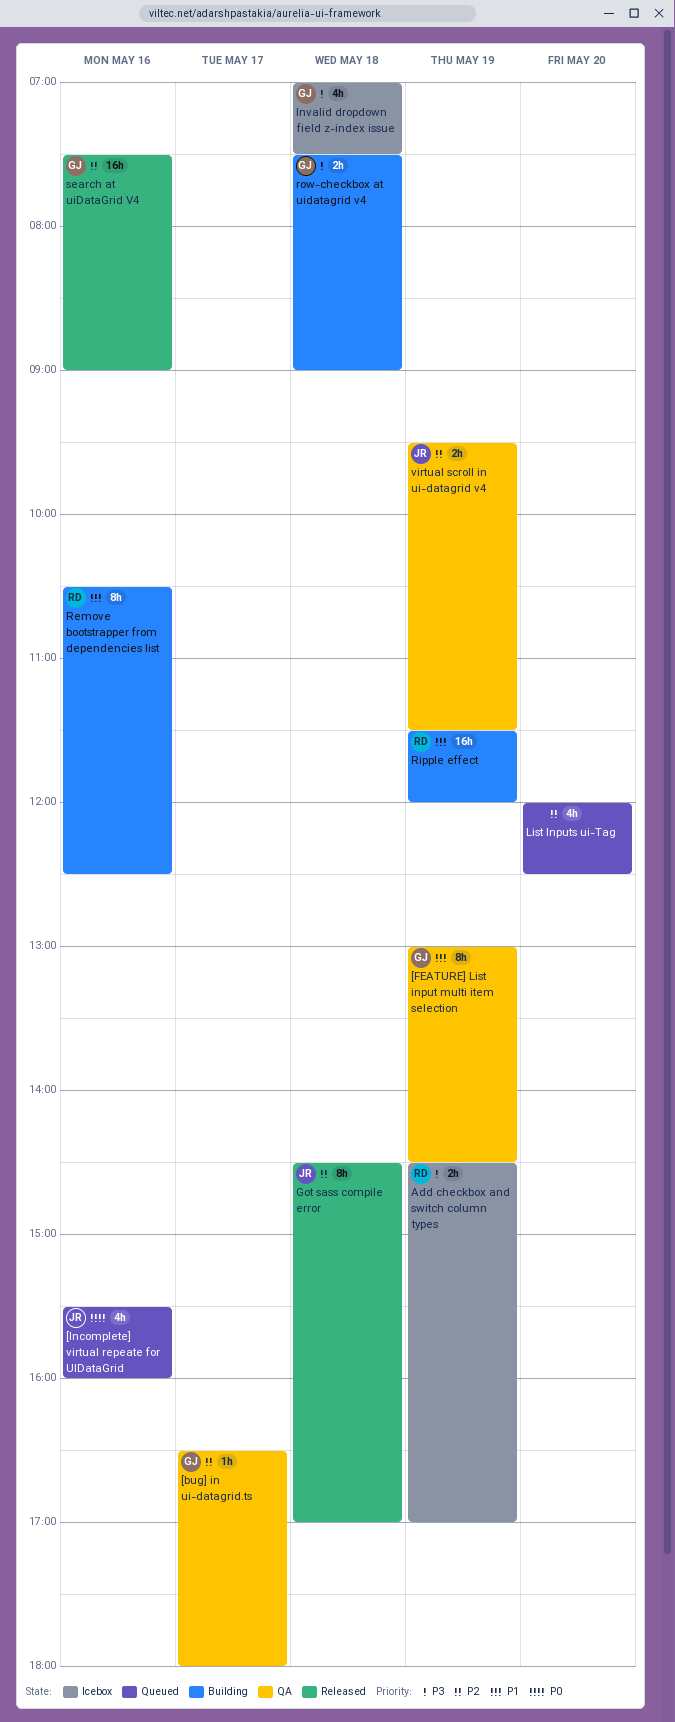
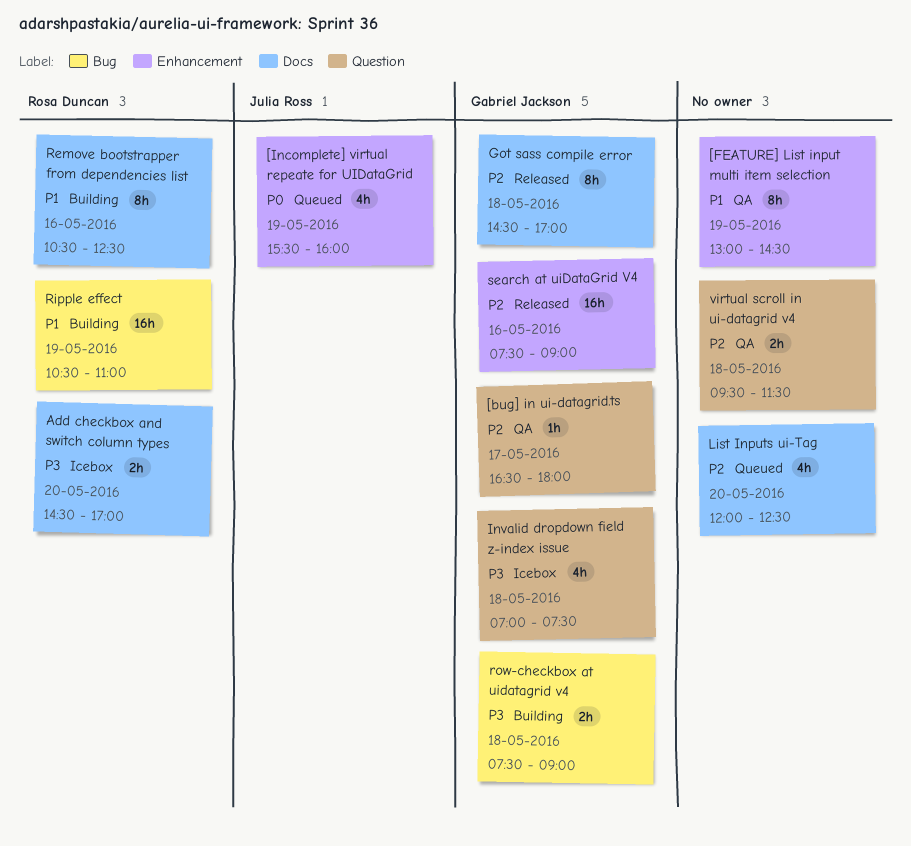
[FEATURE] List input multi item selection, owner: Gabriel Jackson -> none
[Incomplete] virtual repeate for UIDataGrid, day: May 16 -> May 19
Add checkbox and switch column types, day: May 19 -> May 20
Got sass compile error, owner: Julia Ross -> Gabriel Jackson
Ripple effect, begins: 11:30 -> 10:30
Ripple effect, ends: 12:00 -> 11:00
virtual scroll in ui-datagrid v4, owner: Julia Ross -> none
virtual scroll in ui-datagrid v4, day: May 19 -> May 18

